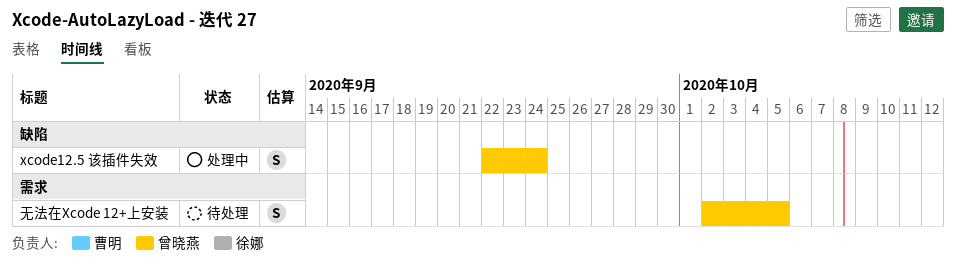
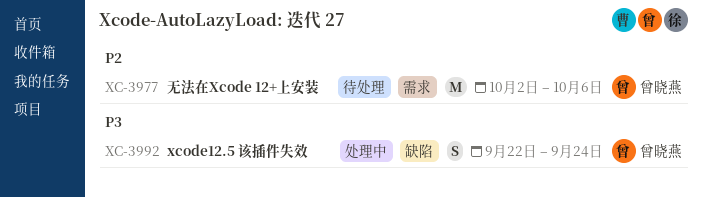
无法在Xcode 12+上安装, estimate: S -> M
无法在Xcode 12+上安装, due: Oct 5 -> Oct 6

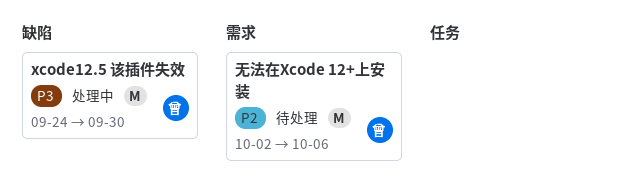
xcode12.5 该插件失效, estimate: S -> M
xcode12.5 该插件失效, start: Sep 22 -> Sep 24
xcode12.5 该插件失效, due: Sep 24 -> Sep 30

